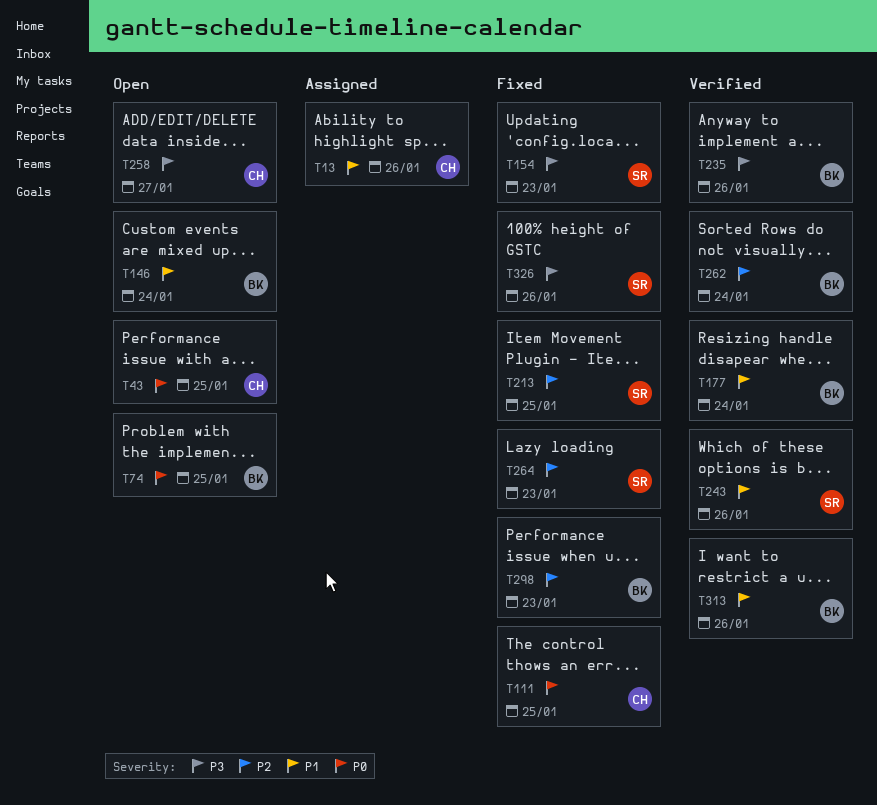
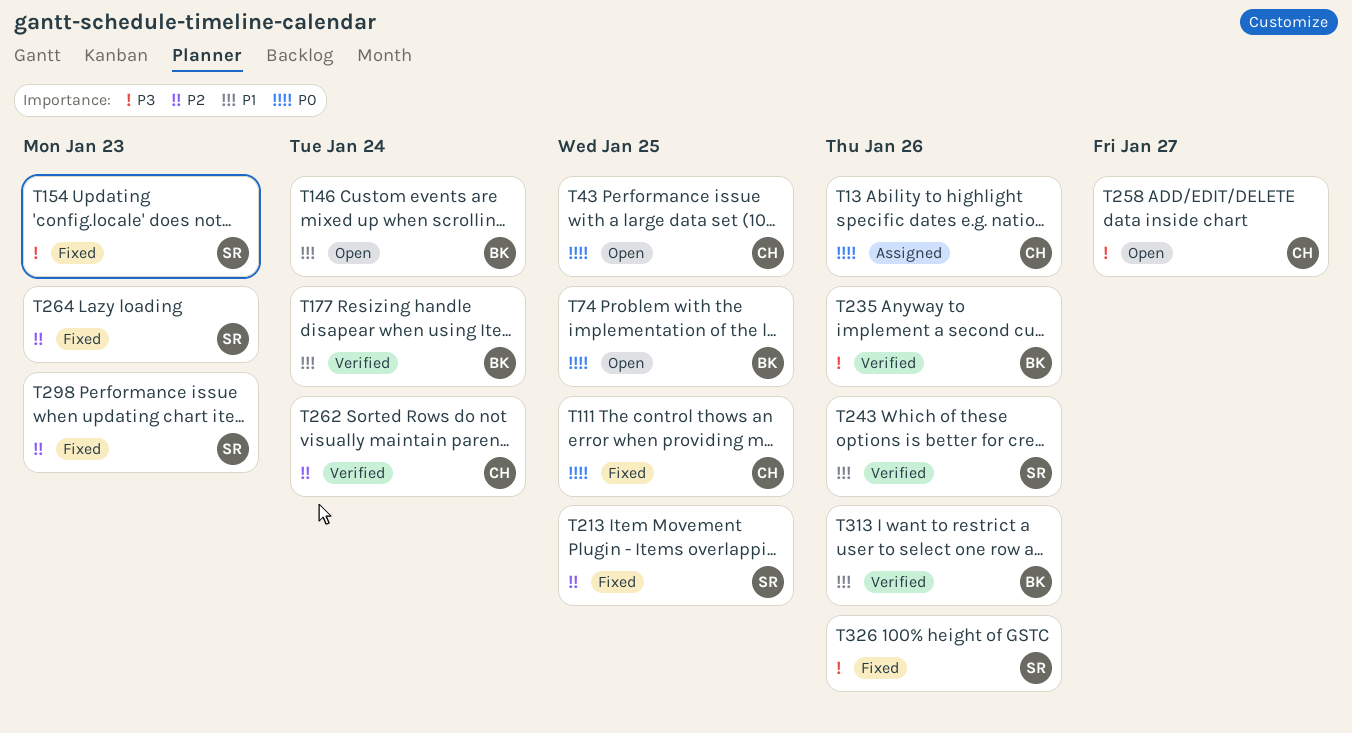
T13, priority: P1 -> P0
T262, owner: BK -> CH
T298, owner: BK -> SR

